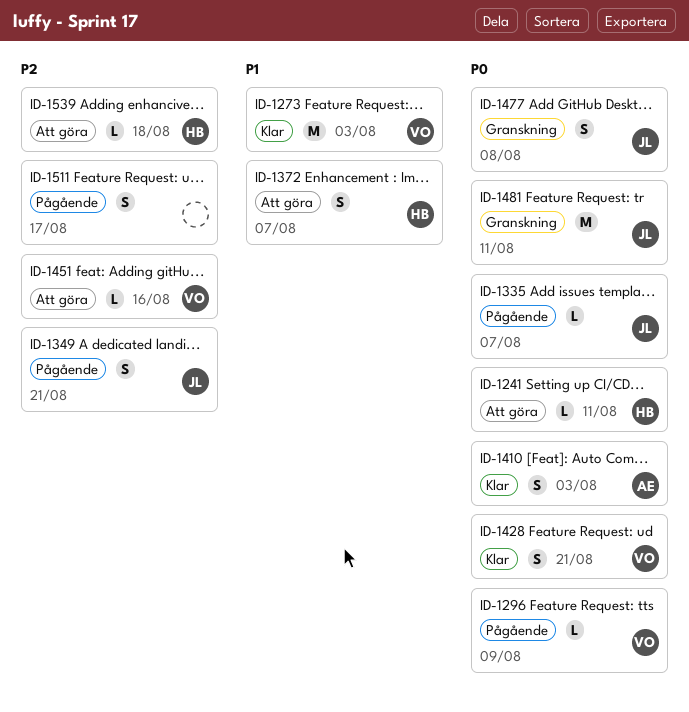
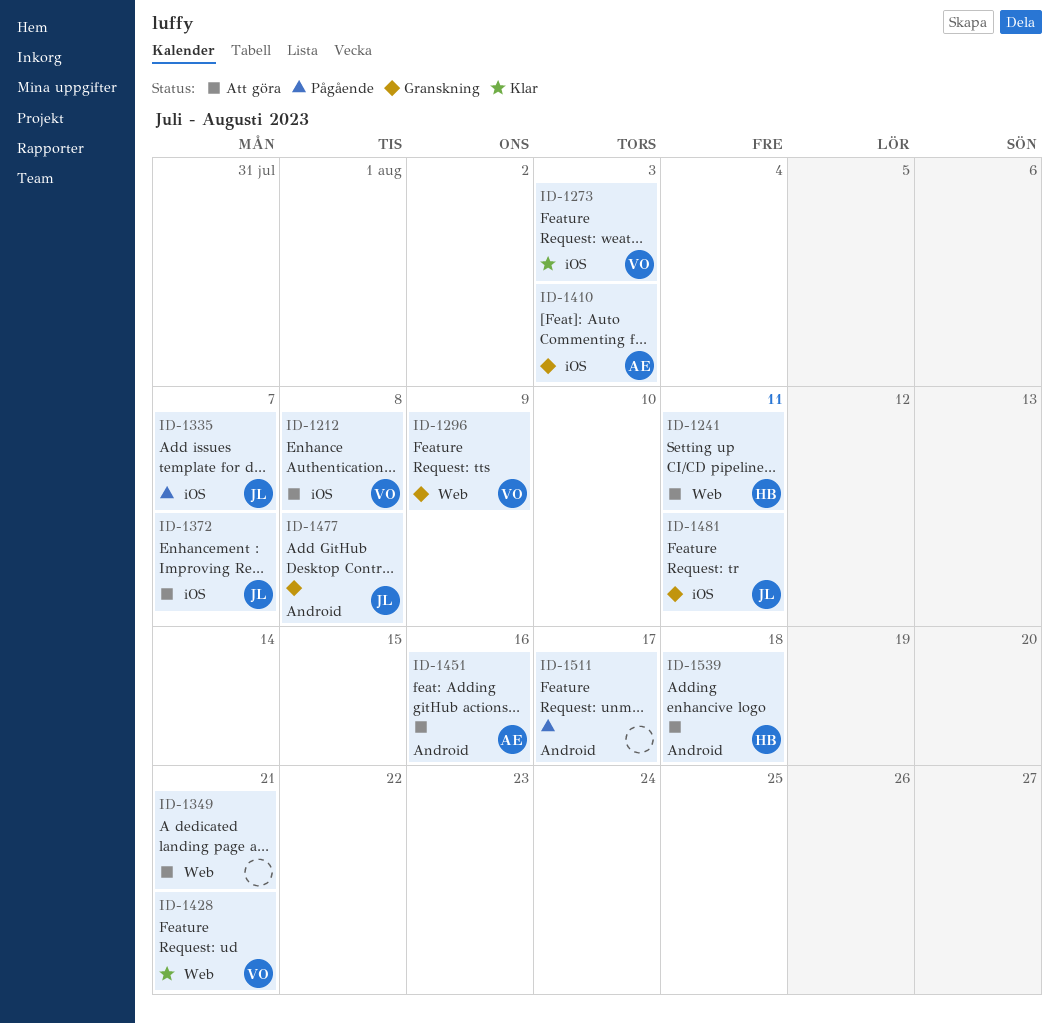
ID-1212: none -> present
ID-1296, status: Pågående -> Granskning
ID-1349, status: Pågående -> Att göra
ID-1349, owner: JL -> none
ID-1372, owner: HB -> JL
ID-1410, status: Klar -> Granskning
ID-1451, owner: VO -> AE

